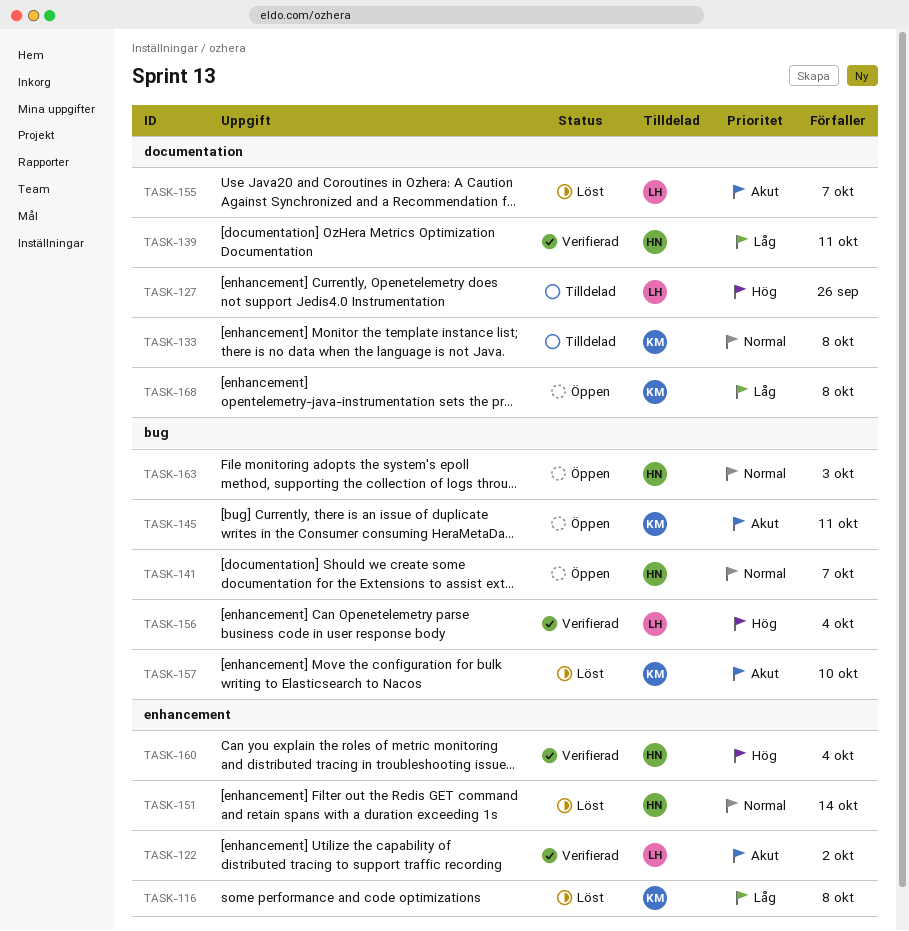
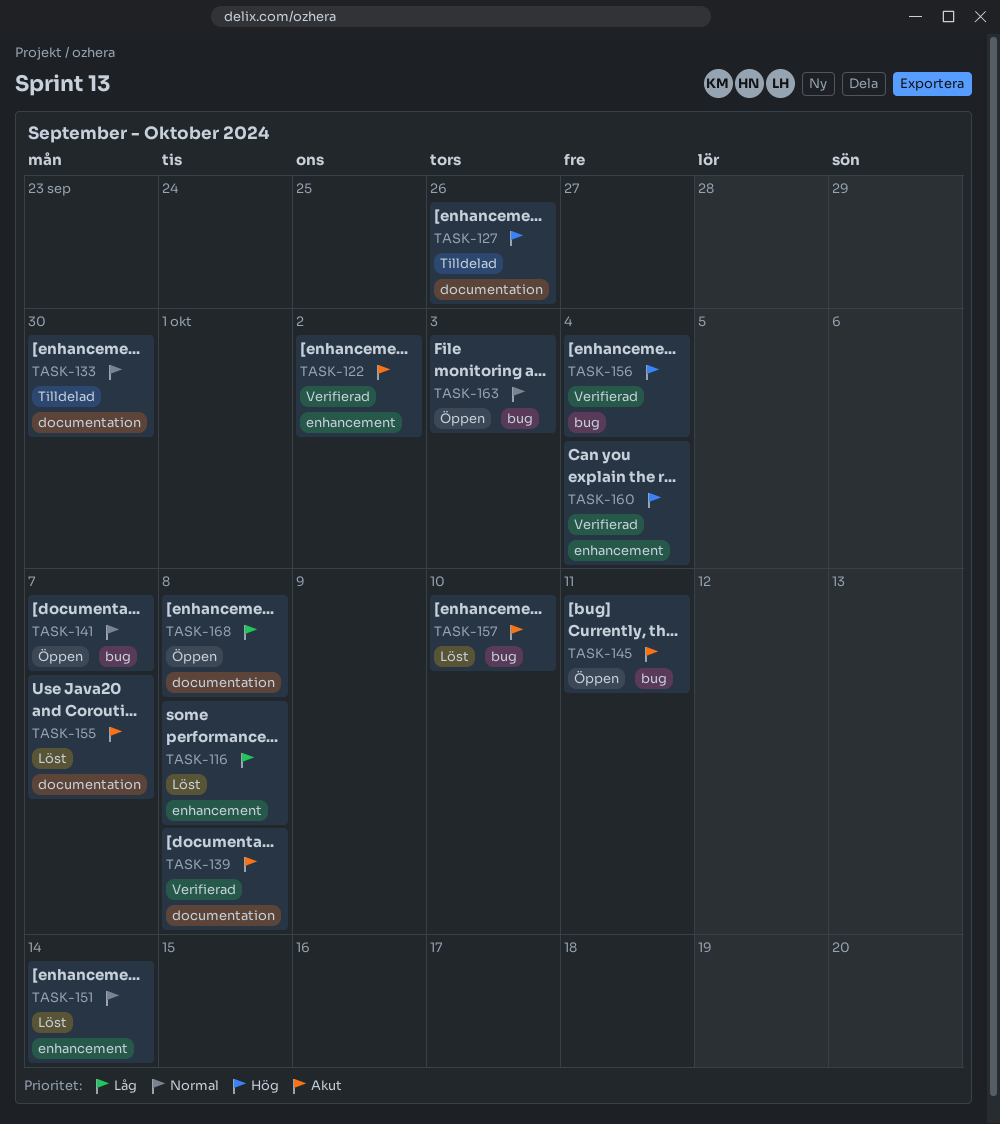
TASK-133, due: Oct 8 -> Sep 30
TASK-139, priority: Låg -> Akut
TASK-139, due: Oct 11 -> Oct 8

